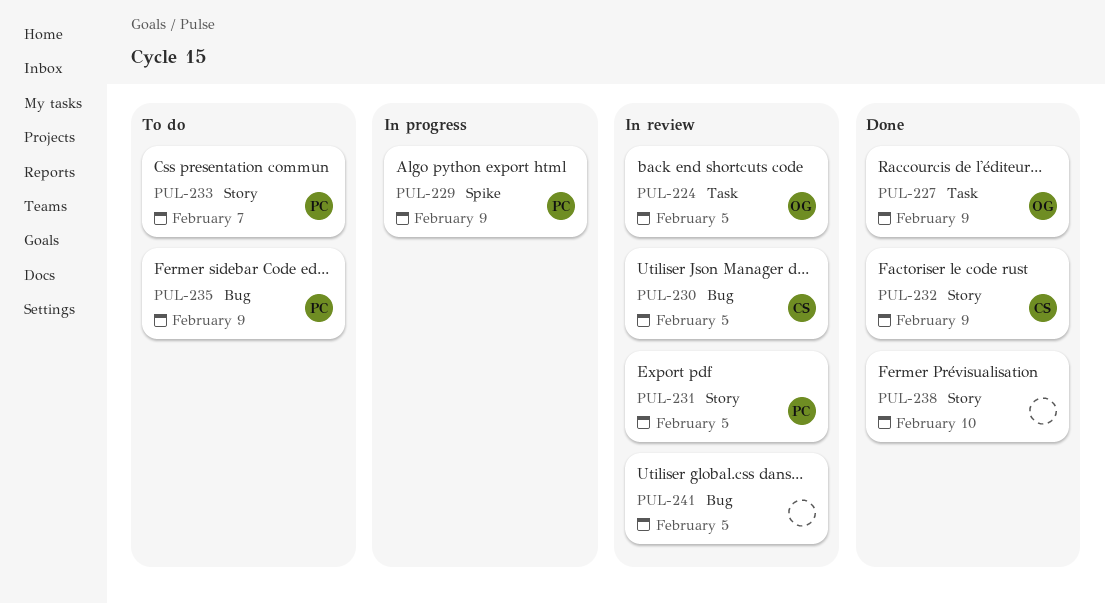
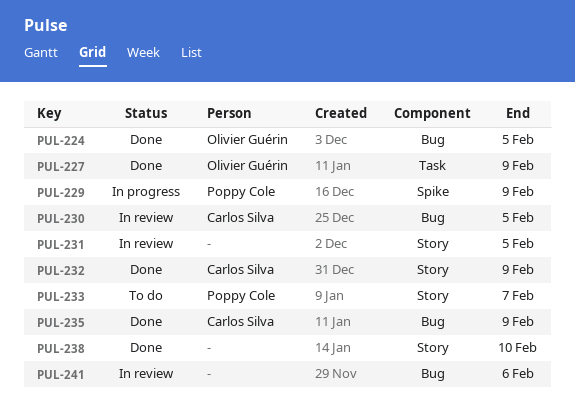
PUL-224, status: In review -> Done
PUL-224, label: Task -> Bug
PUL-231, owner: Poppy Cole -> none
PUL-235, status: To do -> Done
PUL-235, owner: Poppy Cole -> Carlos Silva
PUL-241, due: Feb 5 -> Feb 6

